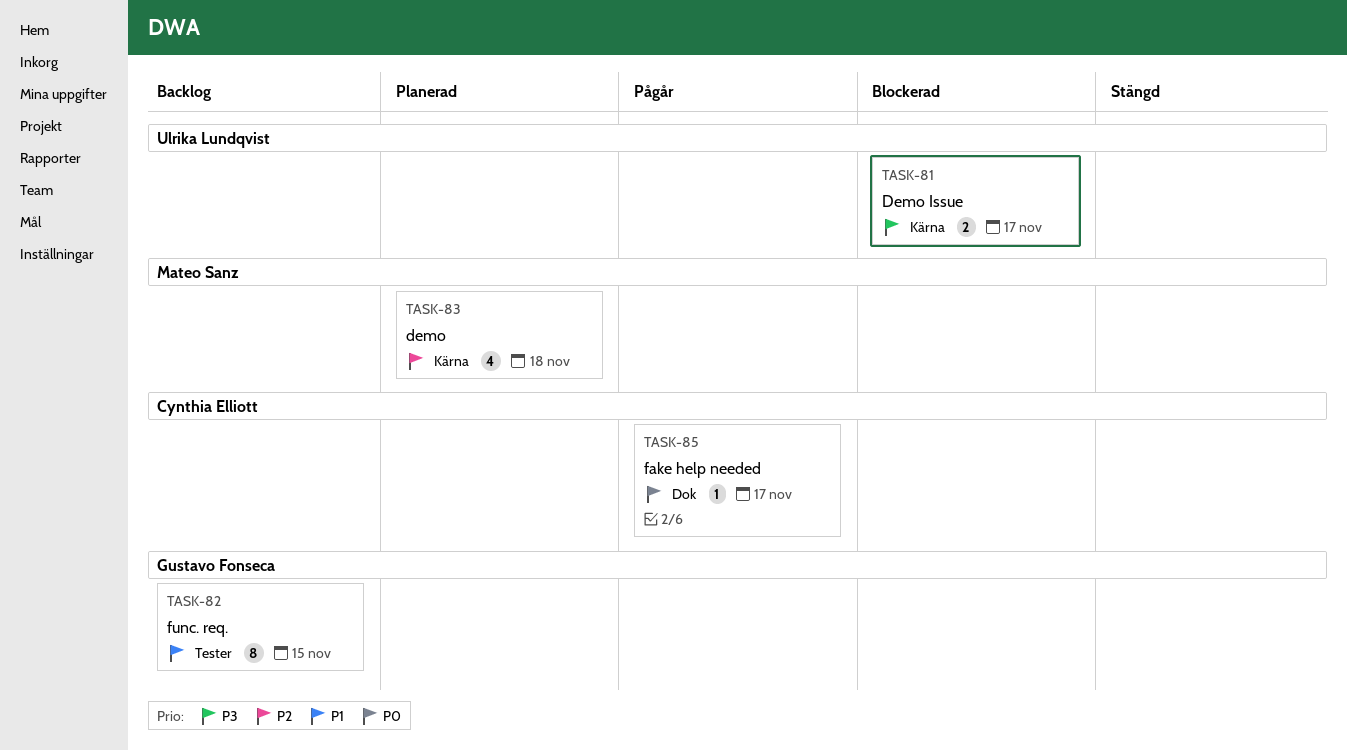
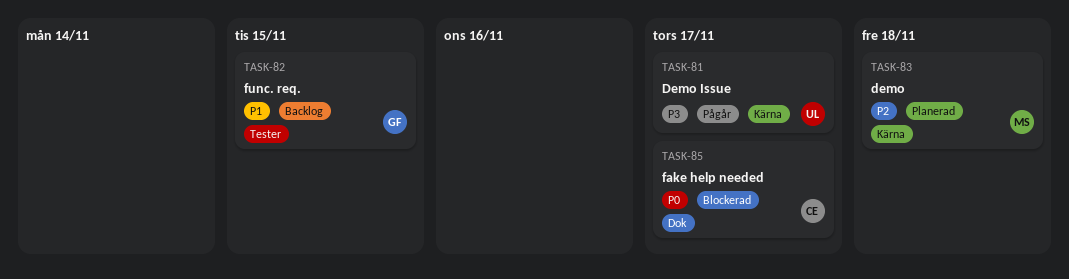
TASK-81, status: Blockerad -> Pågår
TASK-85, status: Pågår -> Blockerad

